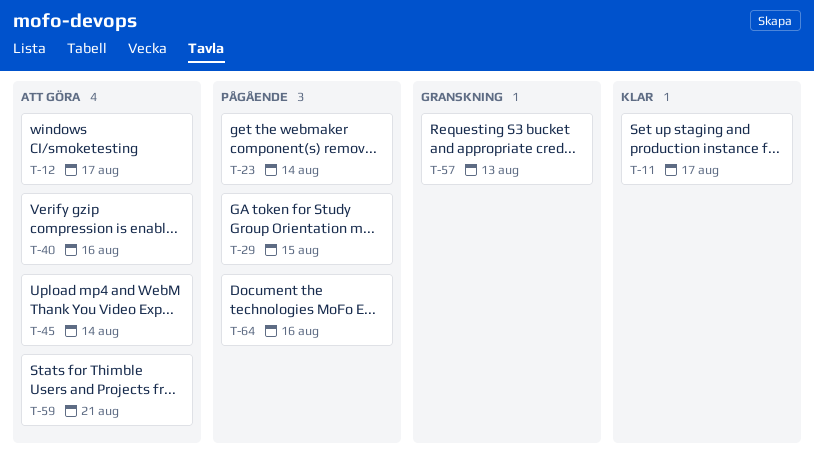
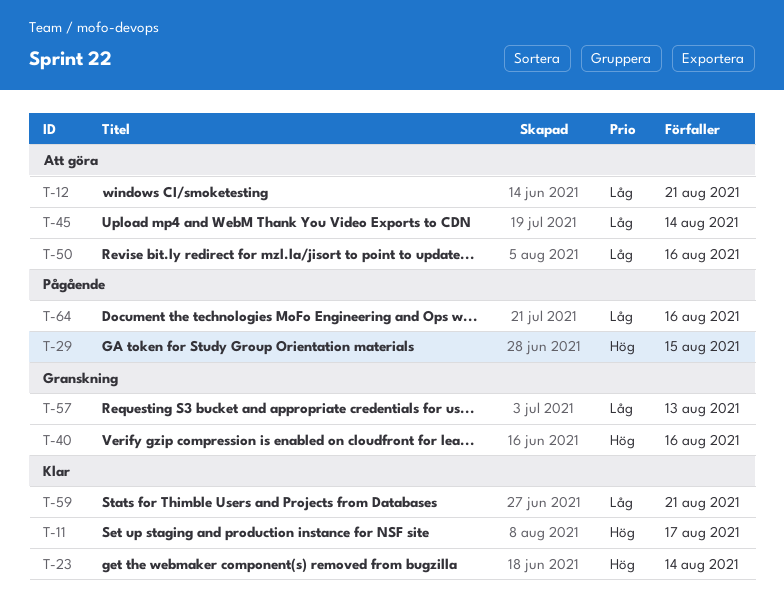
T-12, due: Aug 17 -> Aug 21
T-23, status: Pågående -> Klar
T-40, status: Att göra -> Granskning
T-50: none -> present
T-59, status: Att göra -> Klar

